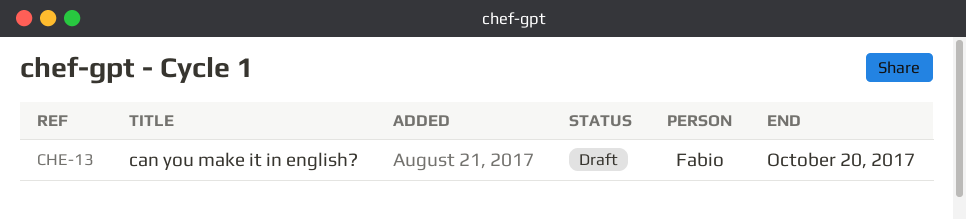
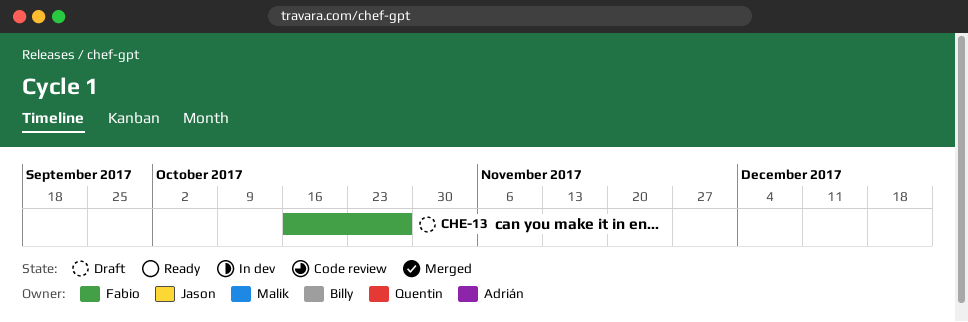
CHE-13, due: Oct 20 -> Oct 27

